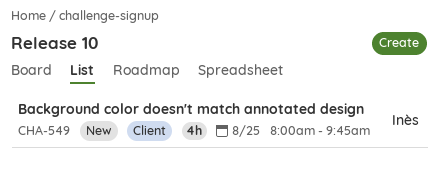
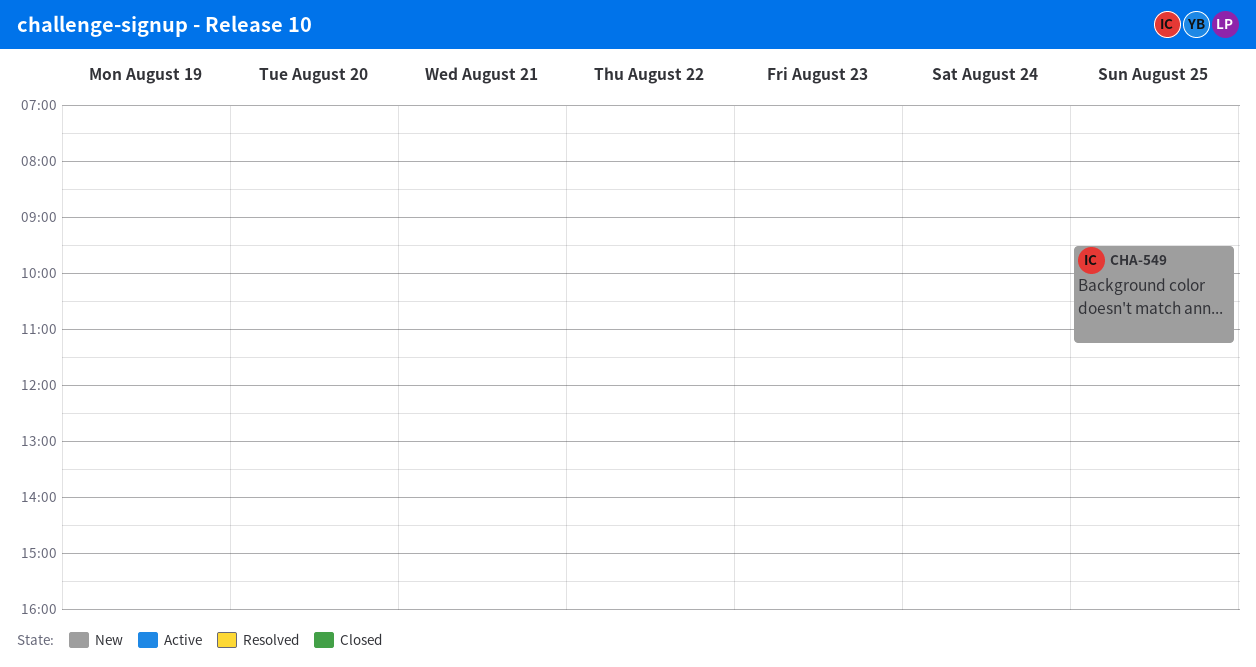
CHA-549, begins: 08:00 -> 09:30
CHA-549, ends: 09:45 -> 11:15

